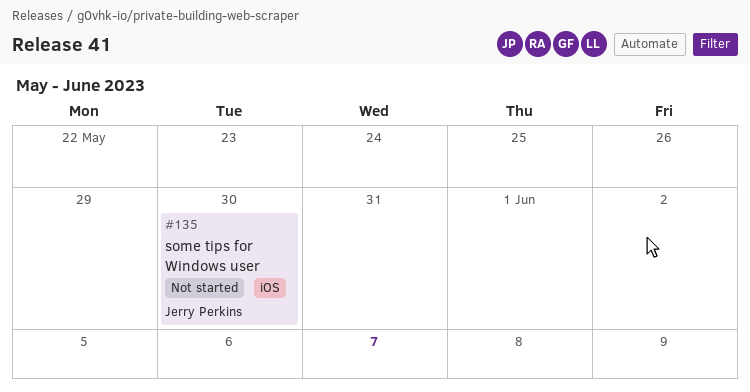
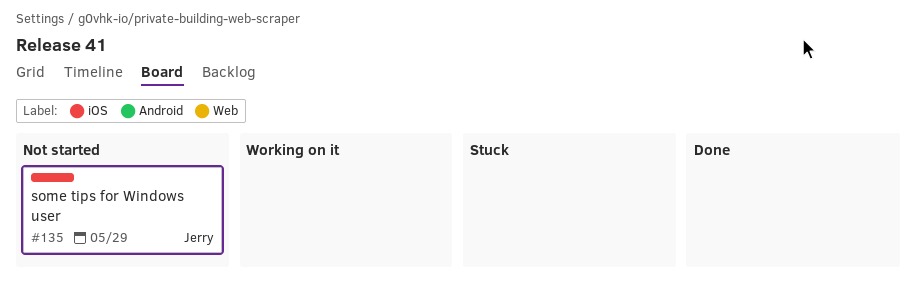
#135, due: May 30 -> May 29

